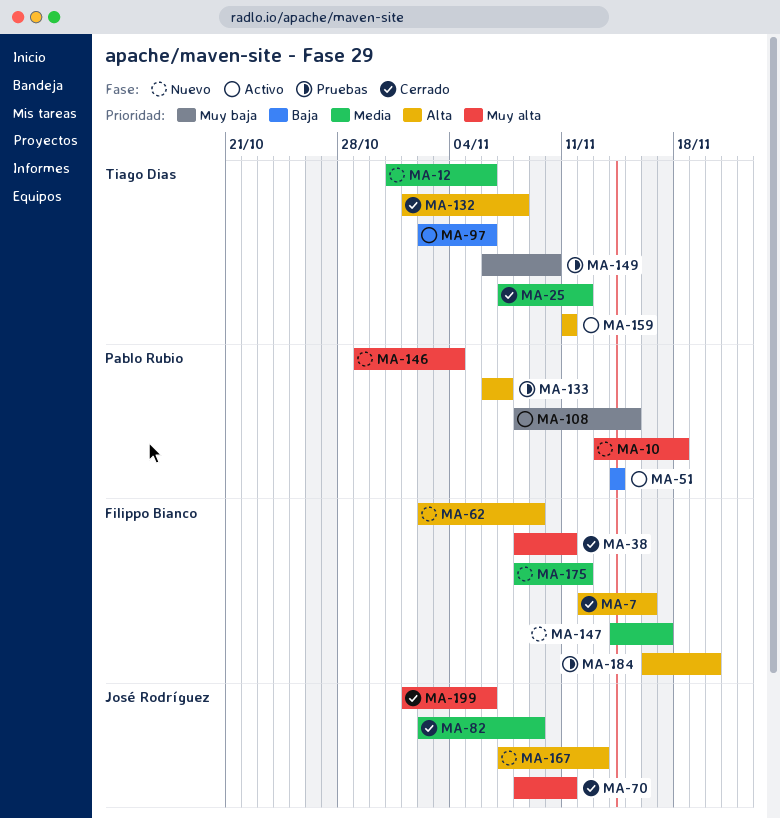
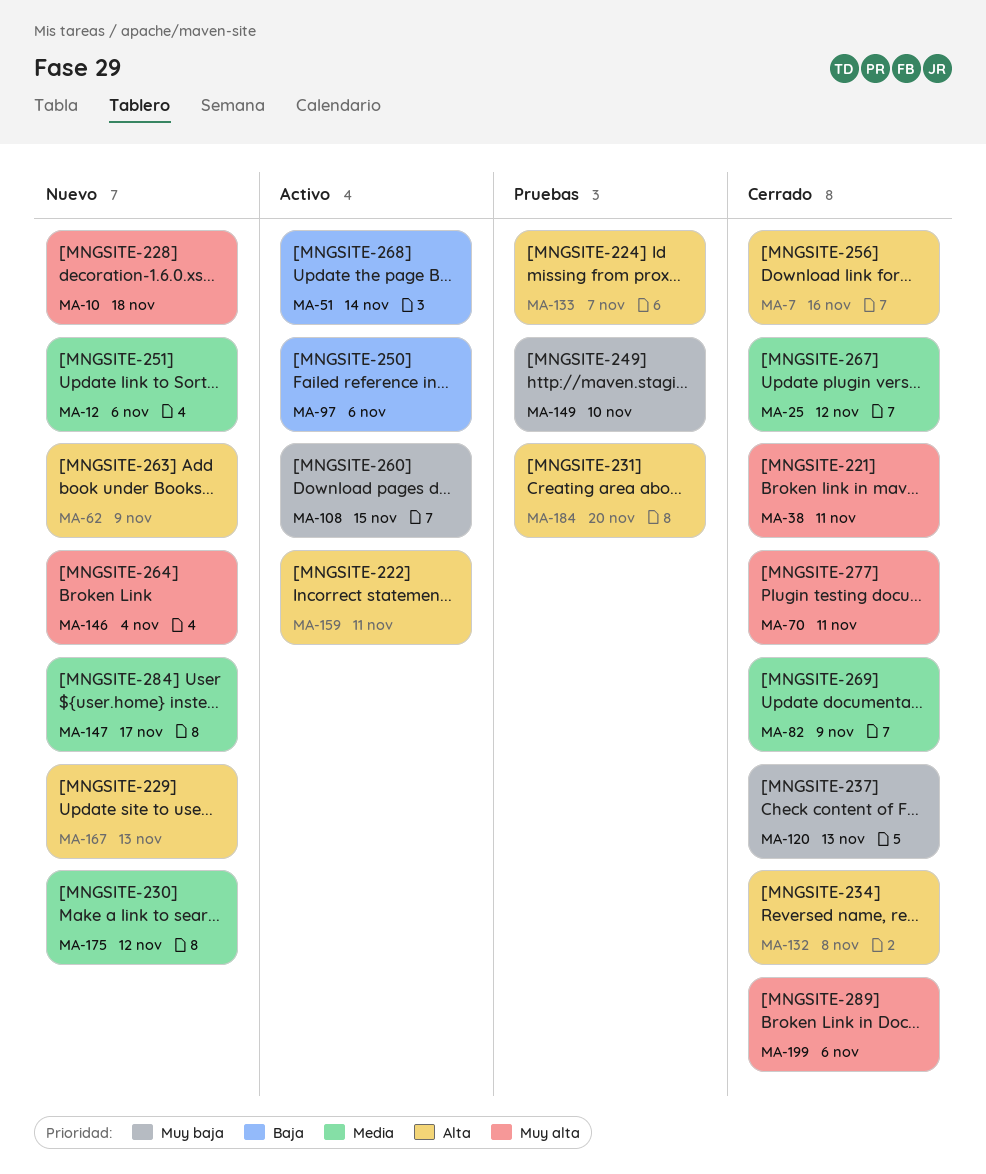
MA-120: none -> present

